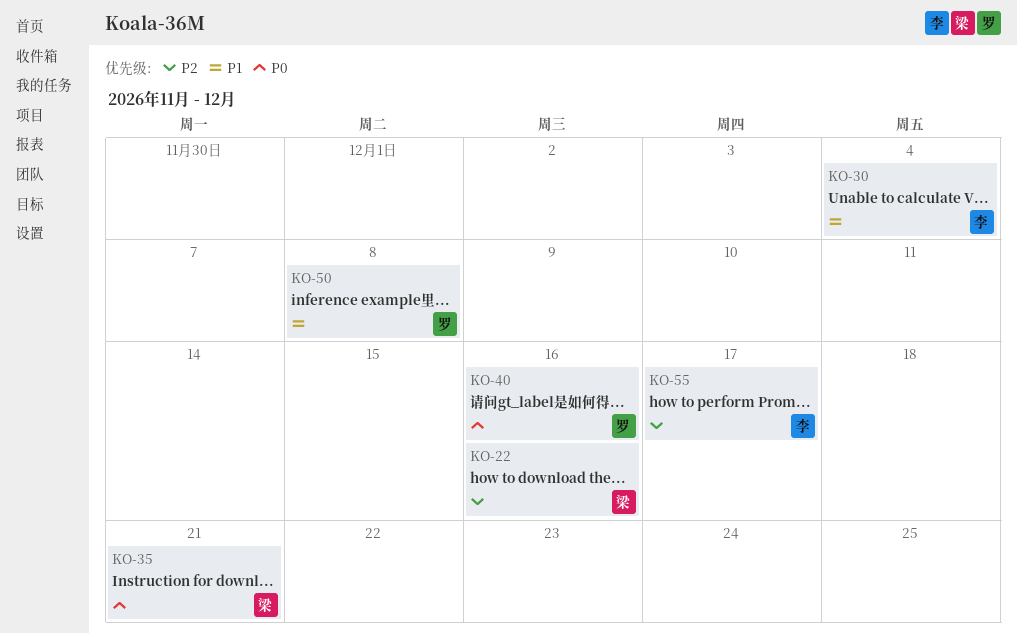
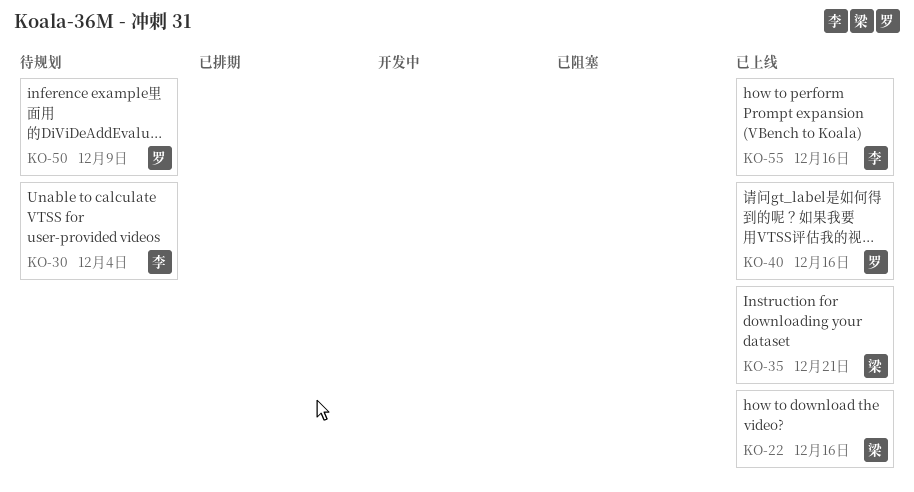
KO-50, due: Dec 8 -> Dec 9
KO-55, due: Dec 17 -> Dec 16

